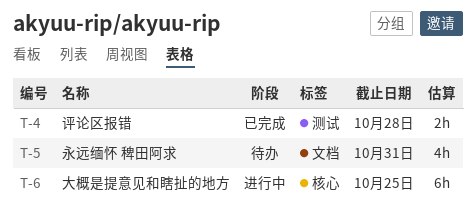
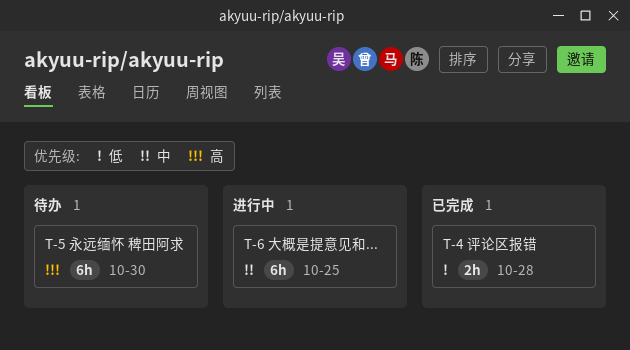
T-5, estimate: 4h -> 6h
T-5, due: Oct 31 -> Oct 30

